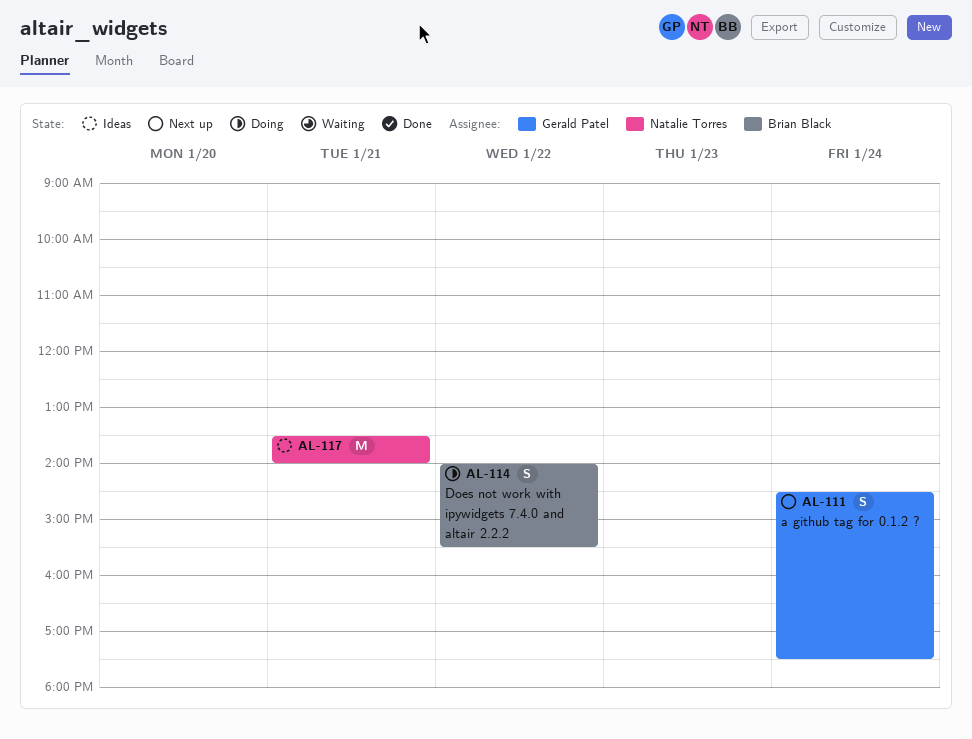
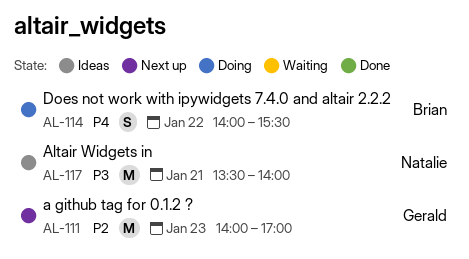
AL-111, estimate: S -> M
AL-111, day: Jan 24 -> Jan 23
AL-111, begins: 14:30 -> 14:00
AL-111, ends: 17:30 -> 17:00

